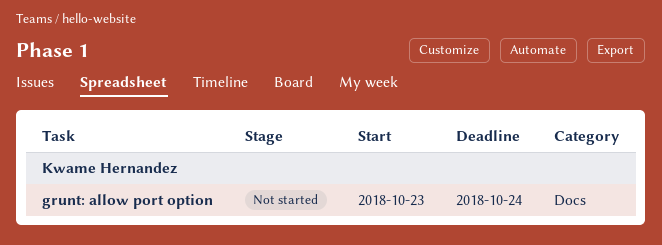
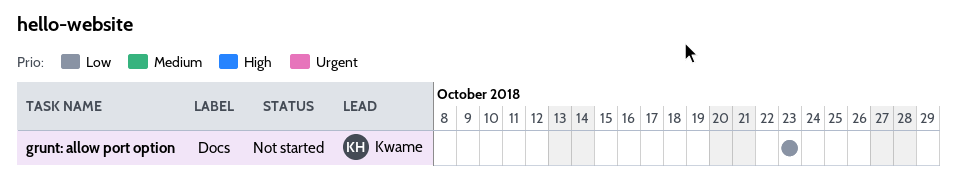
grunt: allow port option, due: Oct 24 -> Oct 23

